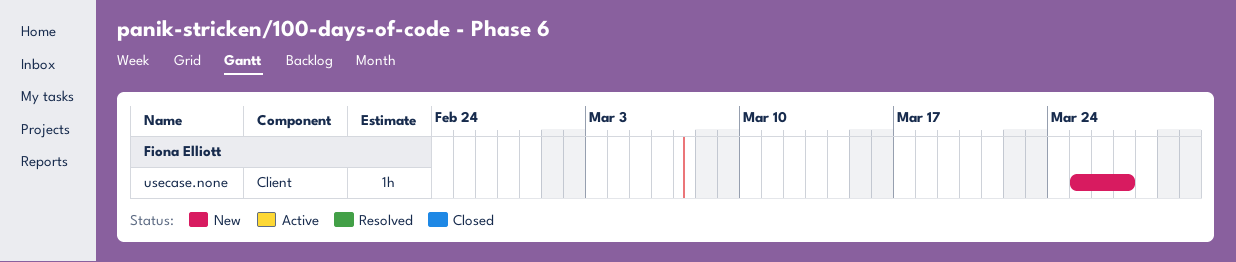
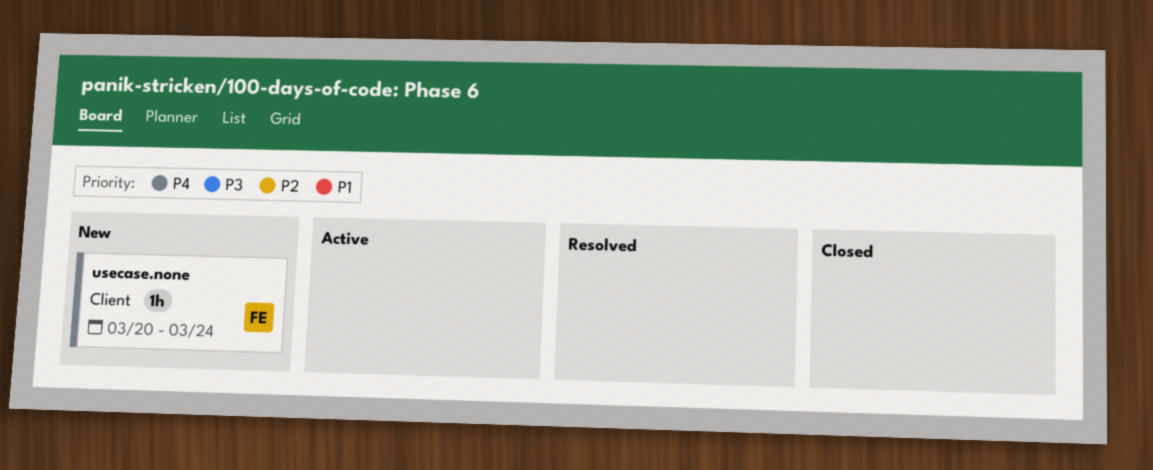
usecase.none, start: Mar 25 -> Mar 20
usecase.none, due: Mar 27 -> Mar 24

